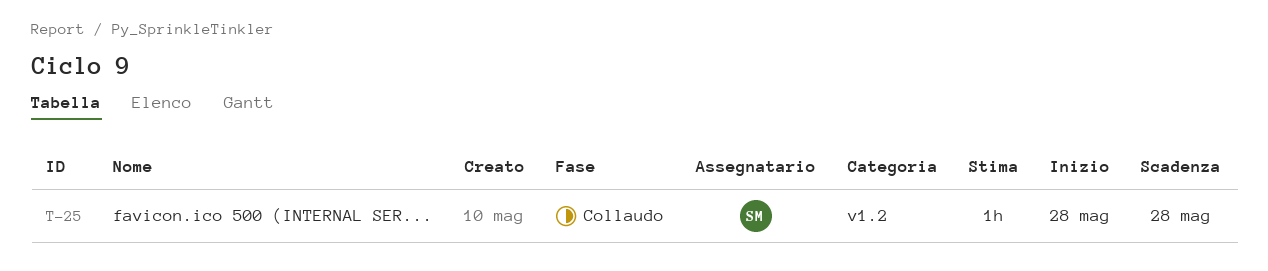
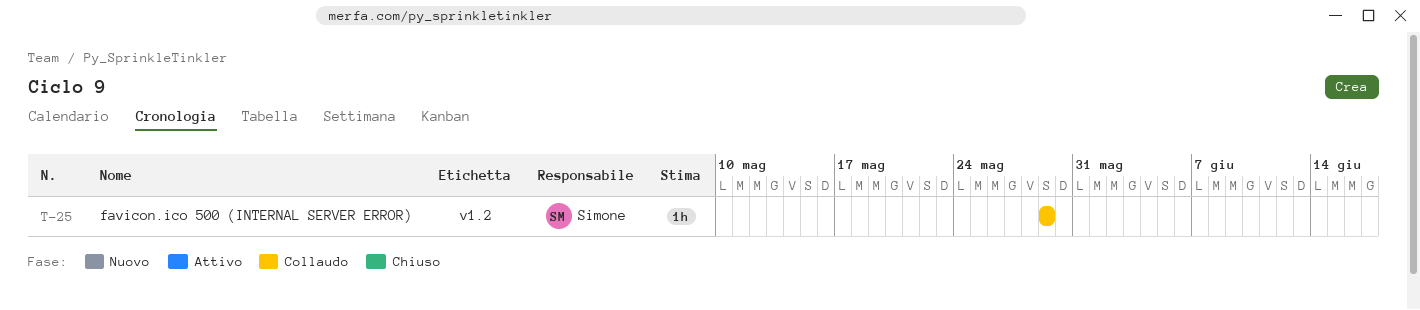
T-25, start: May 28 -> May 29
T-25, due: May 28 -> May 29

